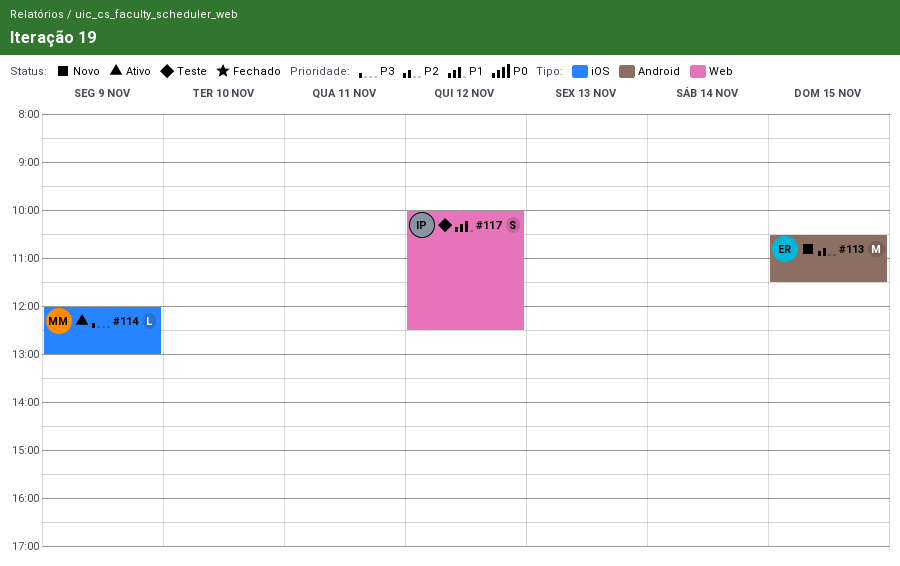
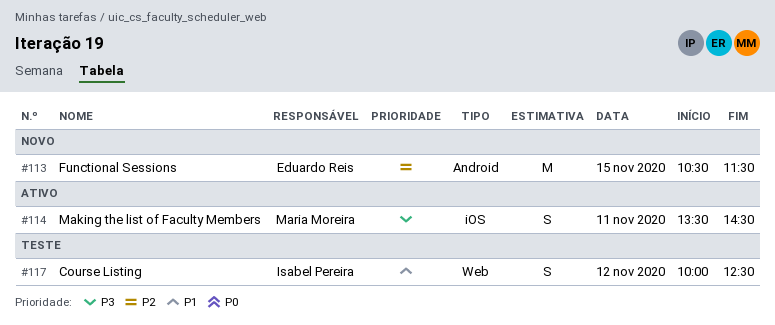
#114, estimate: L -> S
#114, day: Nov 9 -> Nov 11
#114, begins: 12:00 -> 13:30
#114, ends: 13:00 -> 14:30

